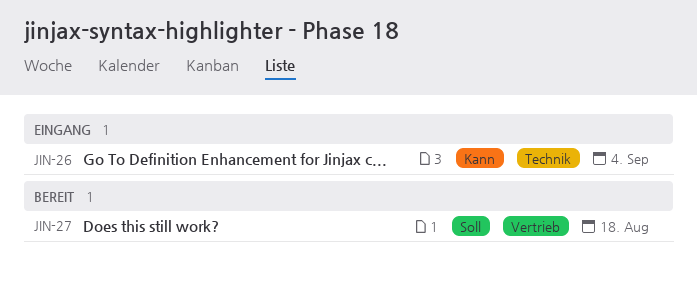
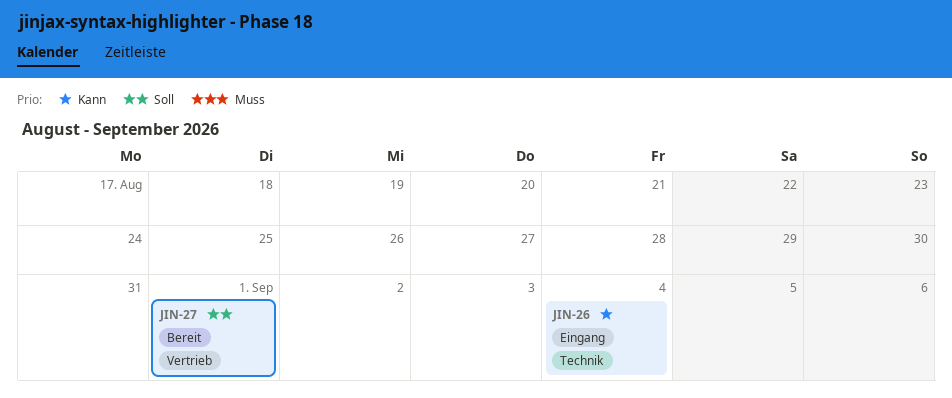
JIN-27, due: Aug 18 -> Sep 1

